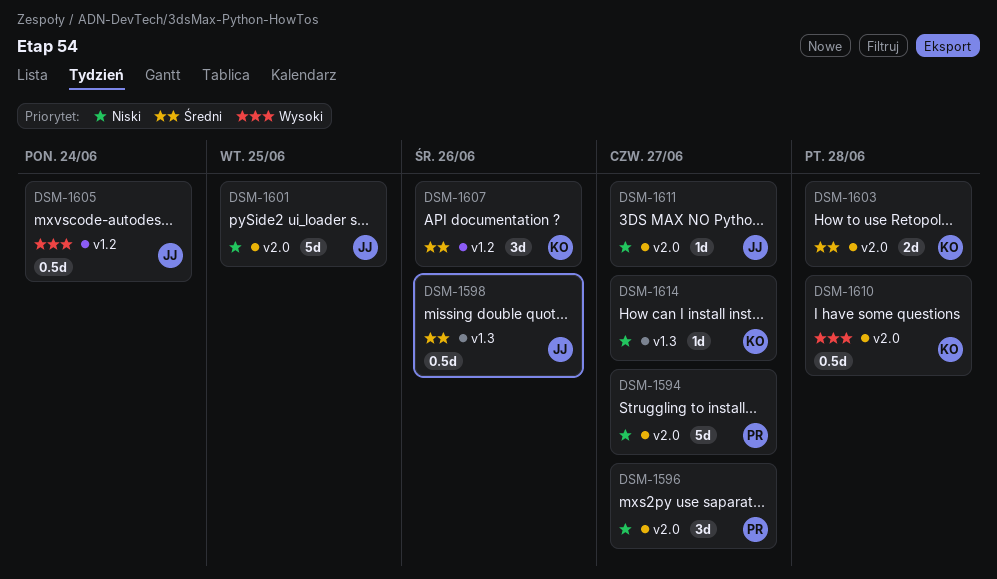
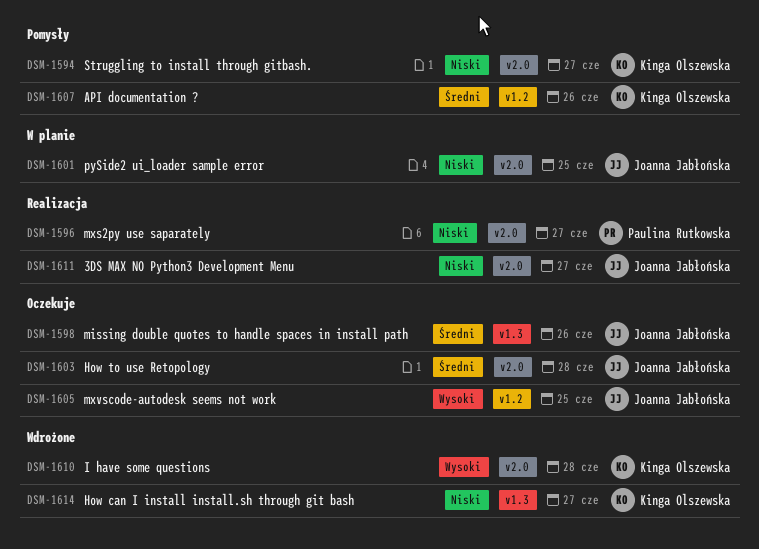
DSM-1594, owner: Paulina Rutkowska -> Kinga Olszewska
DSM-1603, owner: Kinga Olszewska -> Joanna Jabłońska
DSM-1605, due: Jun 24 -> Jun 25

